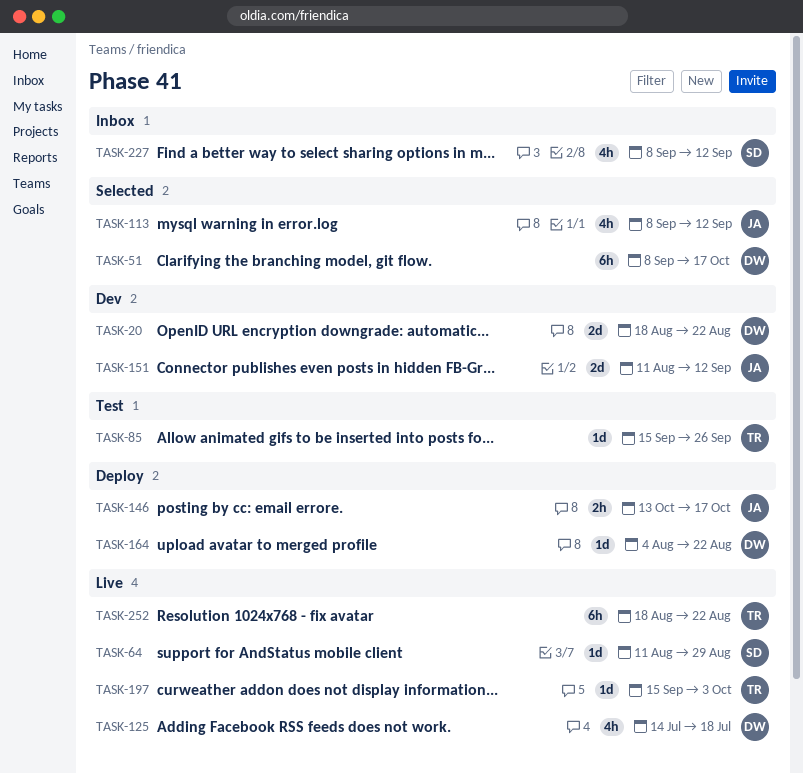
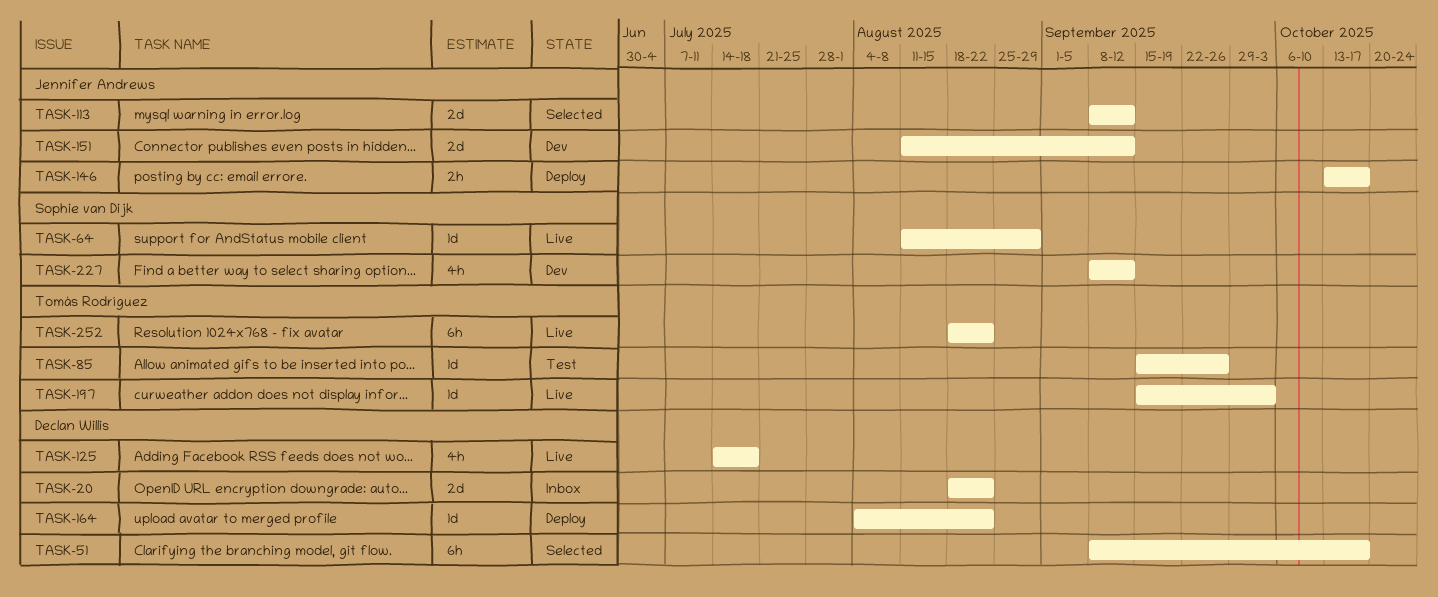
TASK-20, status: Dev -> Inbox
TASK-113, estimate: 4h -> 2d
TASK-227, status: Inbox -> Dev

